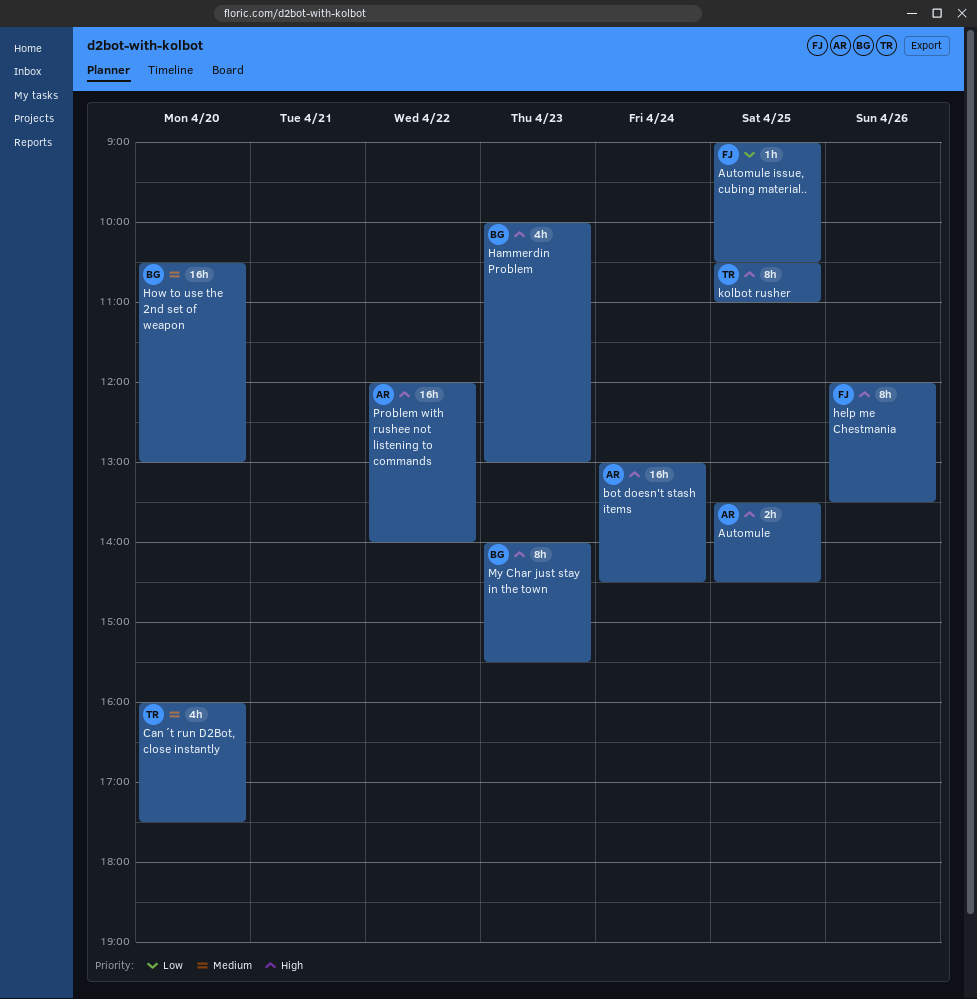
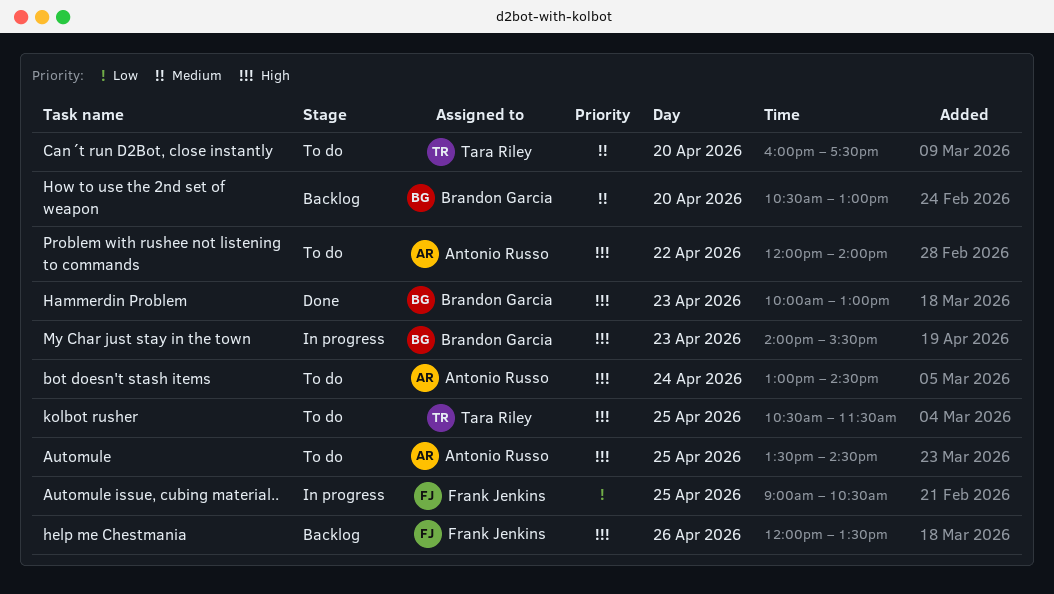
kolbot rusher, ends: 11:00 -> 11:30

